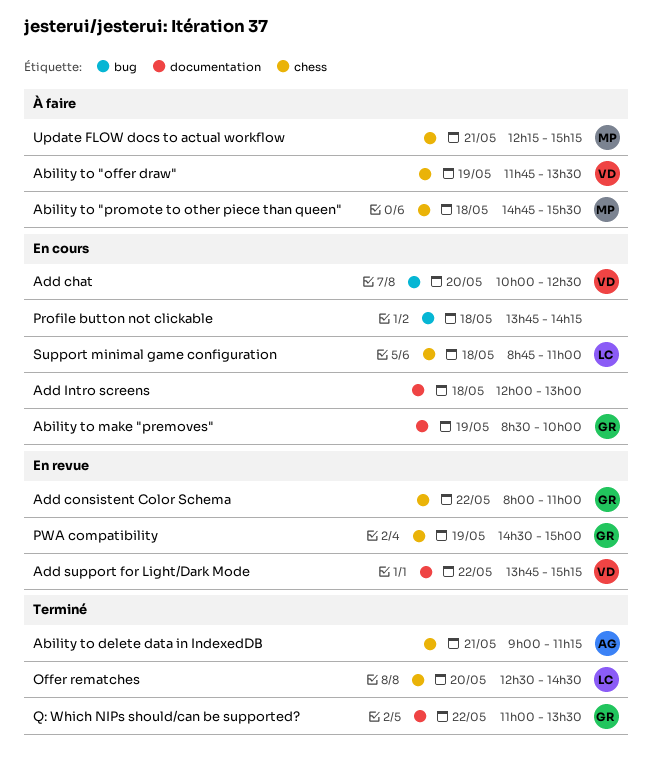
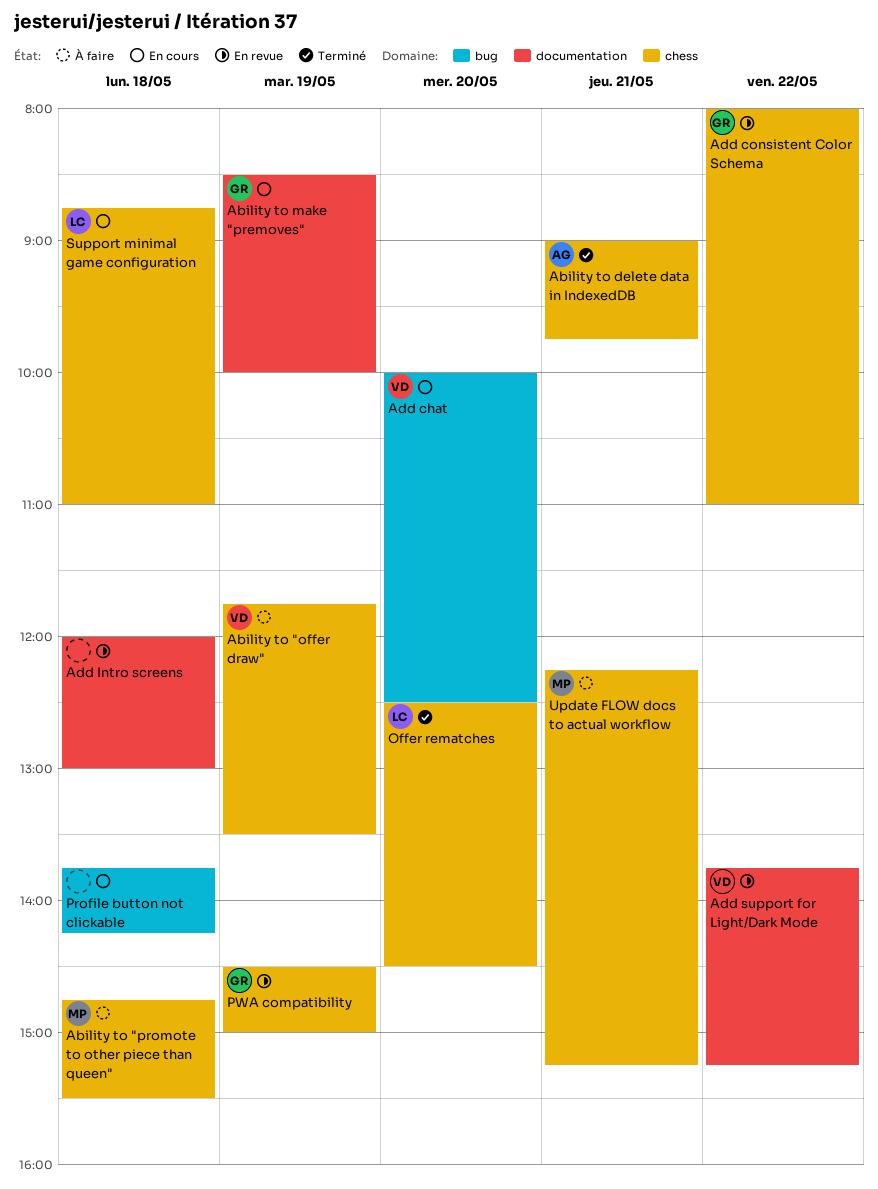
Ability to delete data in IndexedDB, ends: 11:15 -> 09:45
Add Intro screens, status: En cours -> En revue
Q: Which NIPs should/can be supported?: present -> none

